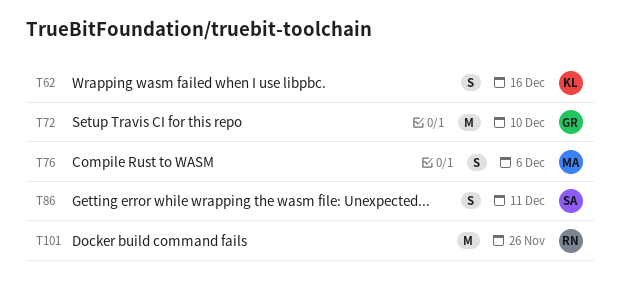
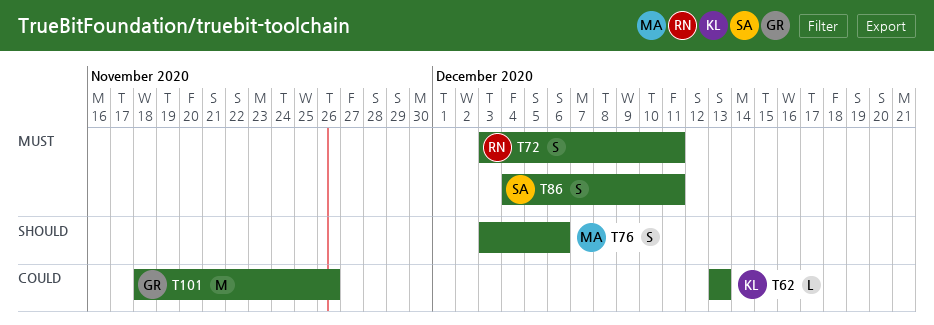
T62, estimate: S -> L
T62, due: Dec 16 -> Dec 13
T72, owner: GR -> RN
T72, estimate: M -> S
T72, due: Dec 10 -> Dec 11
T101, owner: RN -> GR

